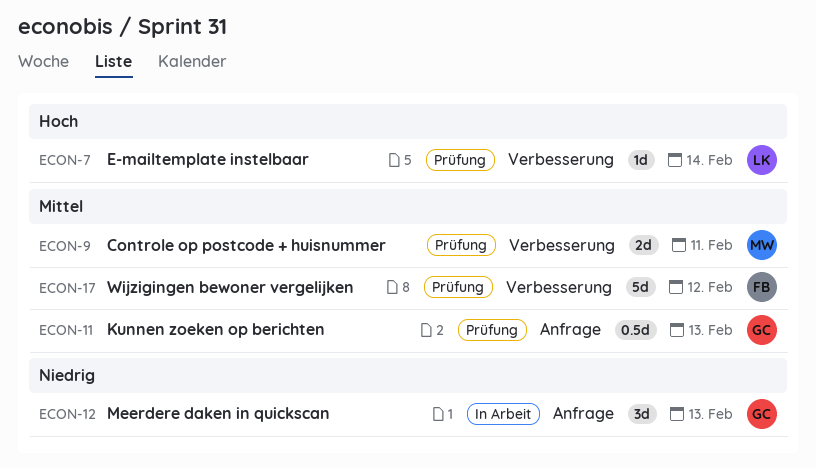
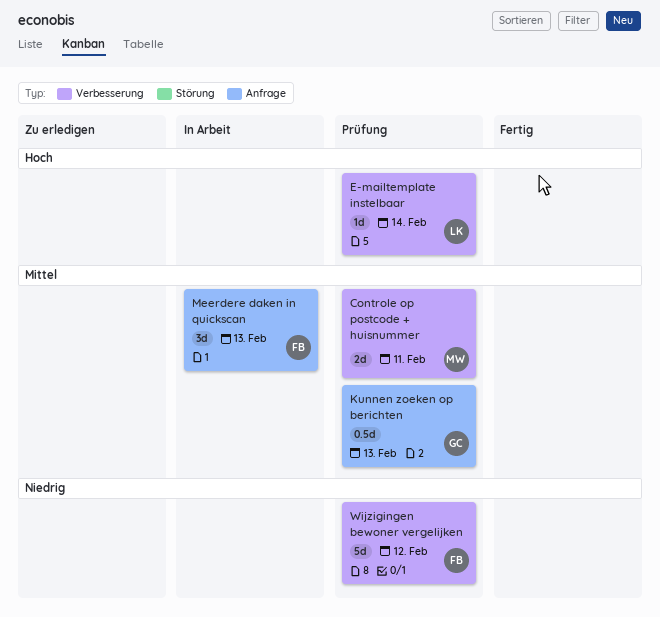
Meerdere daken in quickscan, owner: GC -> FB
Meerdere daken in quickscan, priority: Niedrig -> Mittel
Wijzigingen bewoner vergelijken, priority: Mittel -> Niedrig

